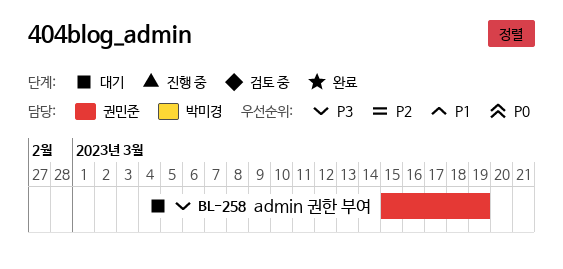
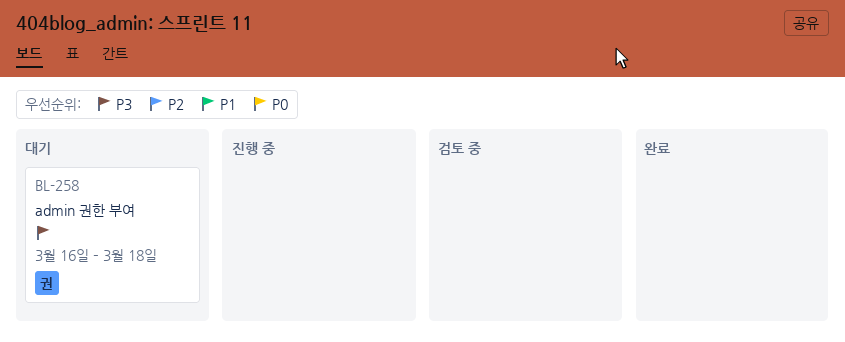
BL-258, start: Mar 15 -> Mar 16
BL-258, due: Mar 19 -> Mar 18

